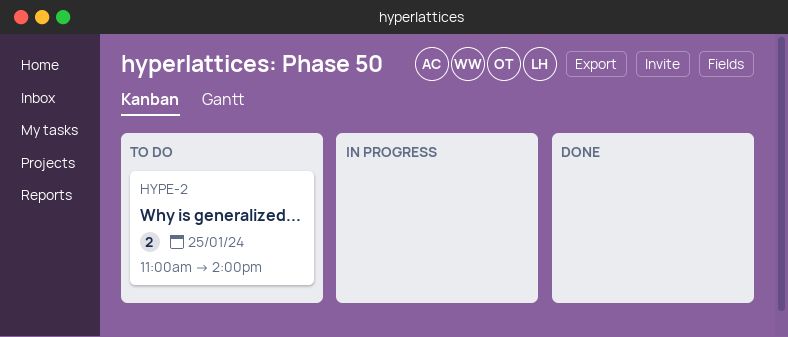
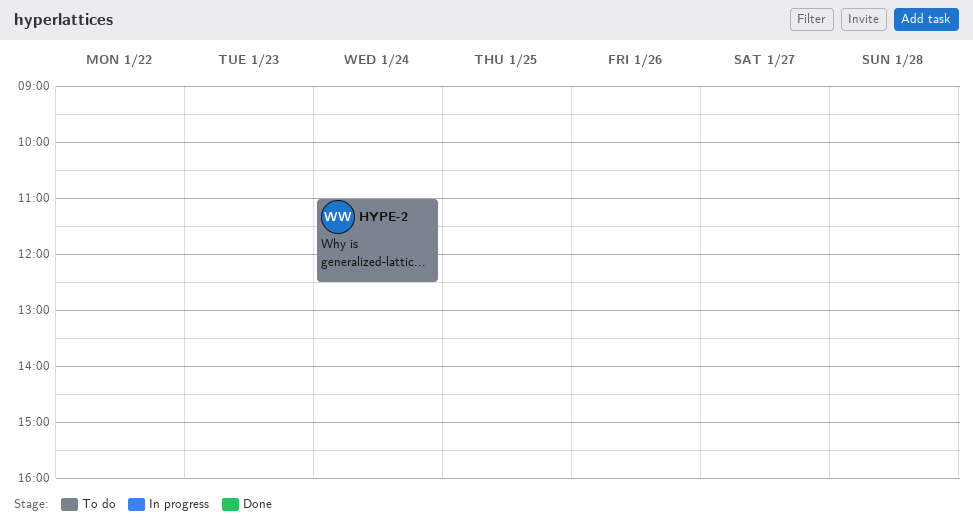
HYPE-2, day: Jan 25 -> Jan 24
HYPE-2, ends: 14:00 -> 12:30

